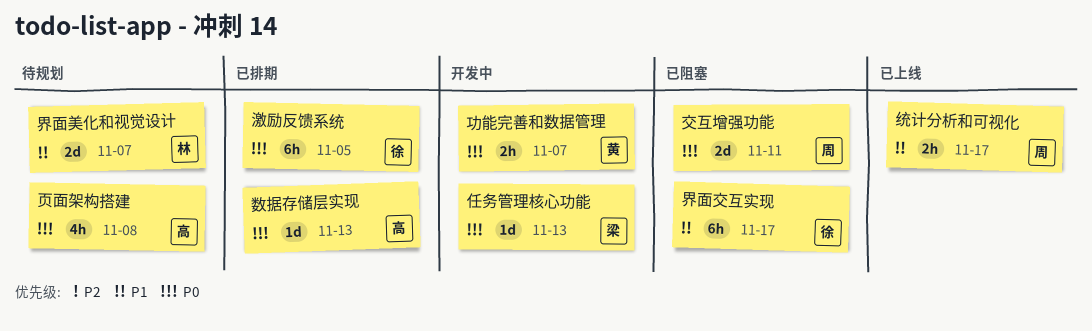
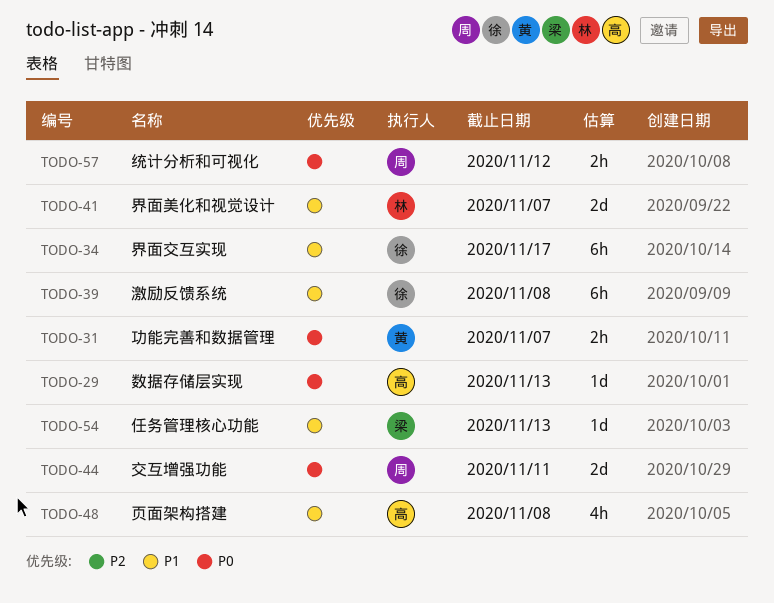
任务管理核心功能, priority: P0 -> P1
激励反馈系统, priority: P0 -> P1
激励反馈系统, due: Nov 5 -> Nov 8
统计分析和可视化, priority: P1 -> P0
统计分析和可视化, due: Nov 17 -> Nov 12
页面架构搭建, priority: P0 -> P1

